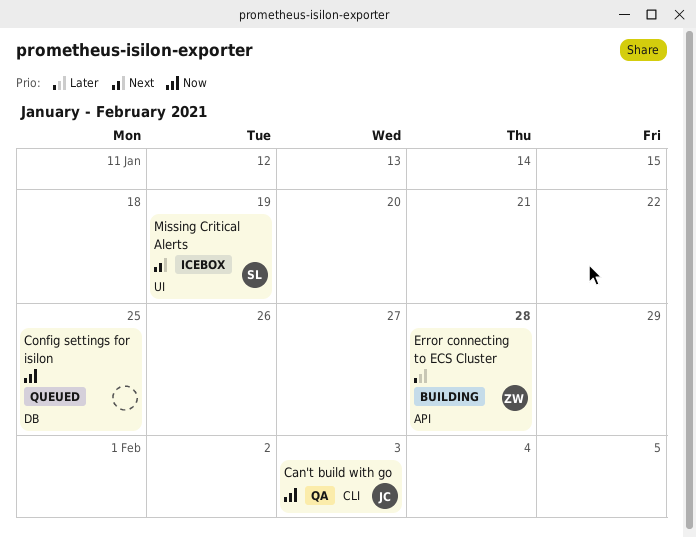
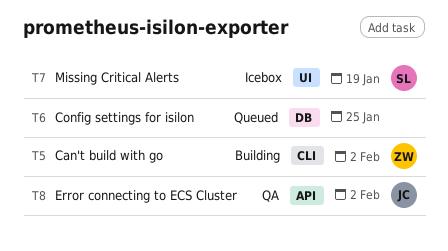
Can't build with go, status: QA -> Building
Can't build with go, owner: JC -> ZW
Can't build with go, due: Feb 3 -> Feb 2
Error connecting to ECS Cluster, status: Building -> QA
Error connecting to ECS Cluster, owner: ZW -> JC
Error connecting to ECS Cluster, due: Jan 28 -> Feb 2

